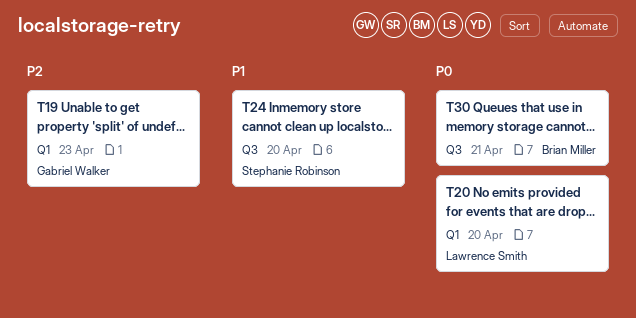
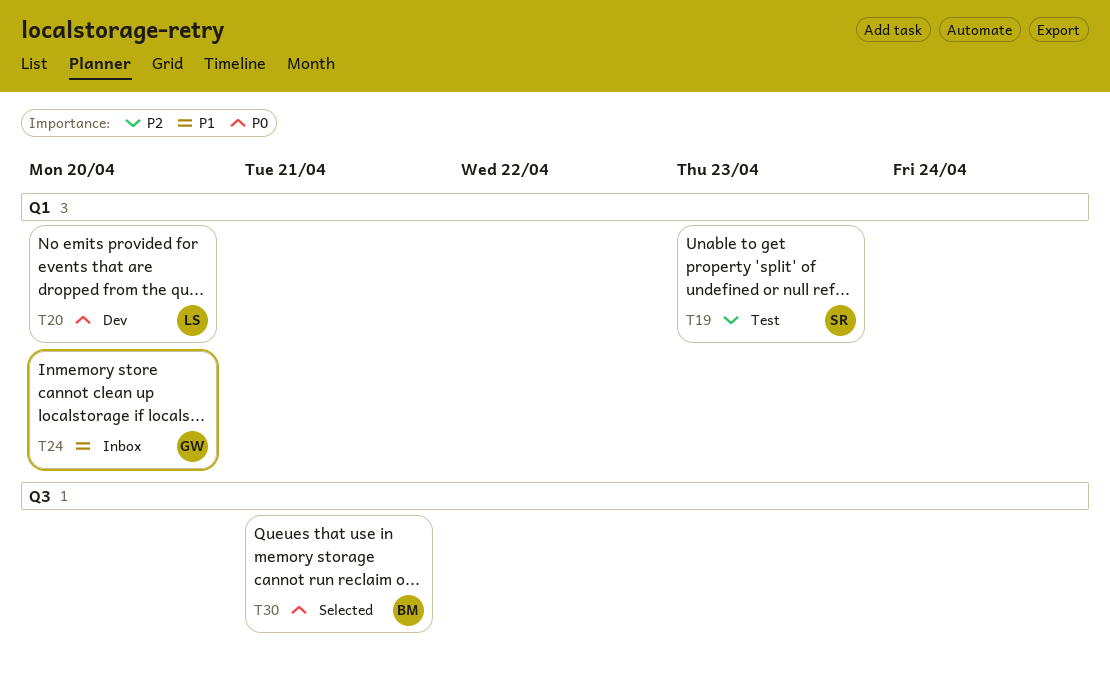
T19, owner: Gabriel Walker -> Stephanie Robinson
T24, owner: Stephanie Robinson -> Gabriel Walker
T24, label: Q3 -> Q1

